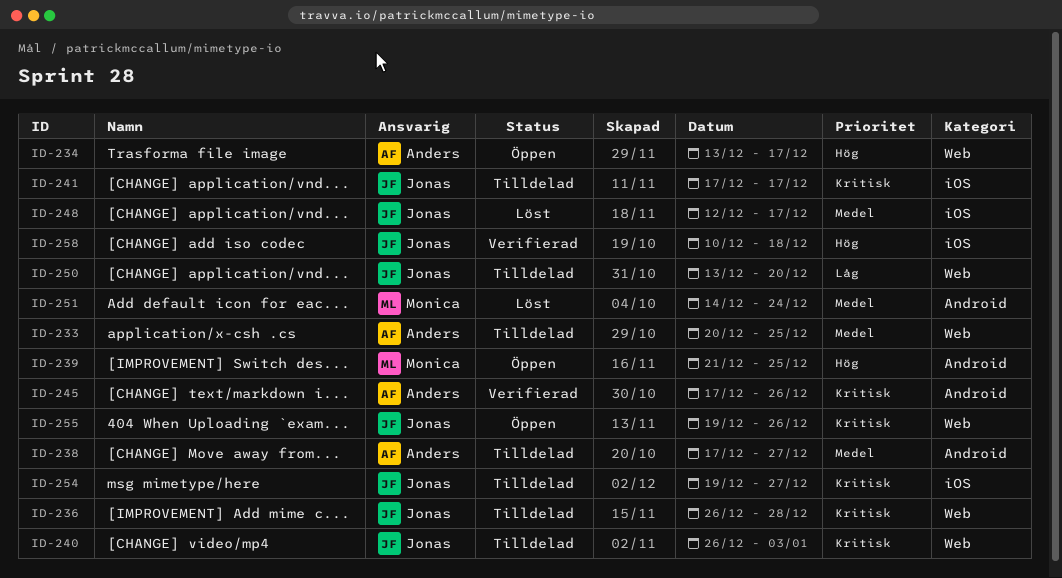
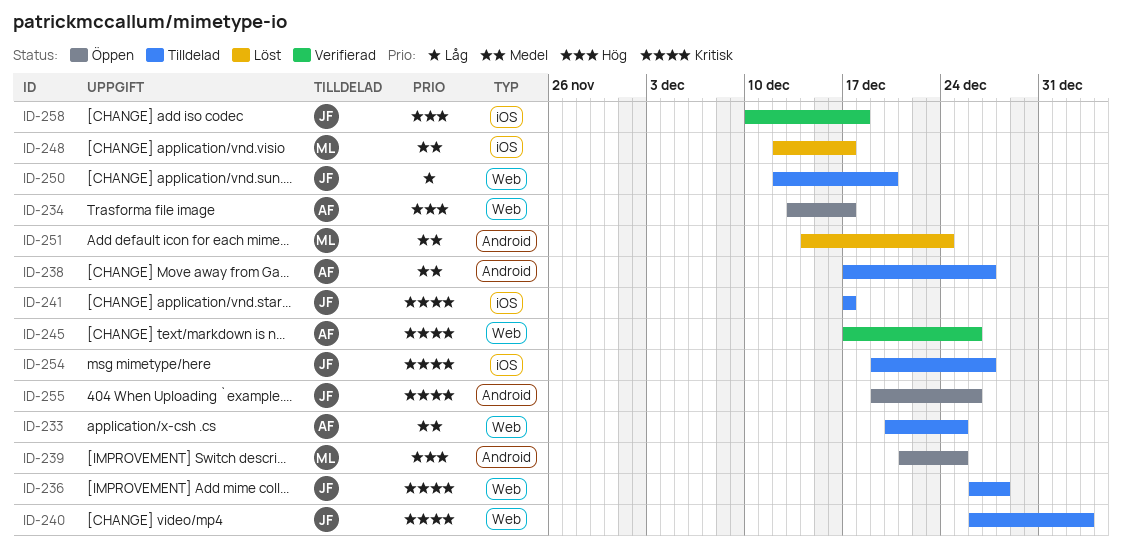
ID-245, label: Android -> Web
ID-248, owner: Jonas -> Monica
ID-250, start: Dec 13 -> Dec 12
ID-255, label: Web -> Android

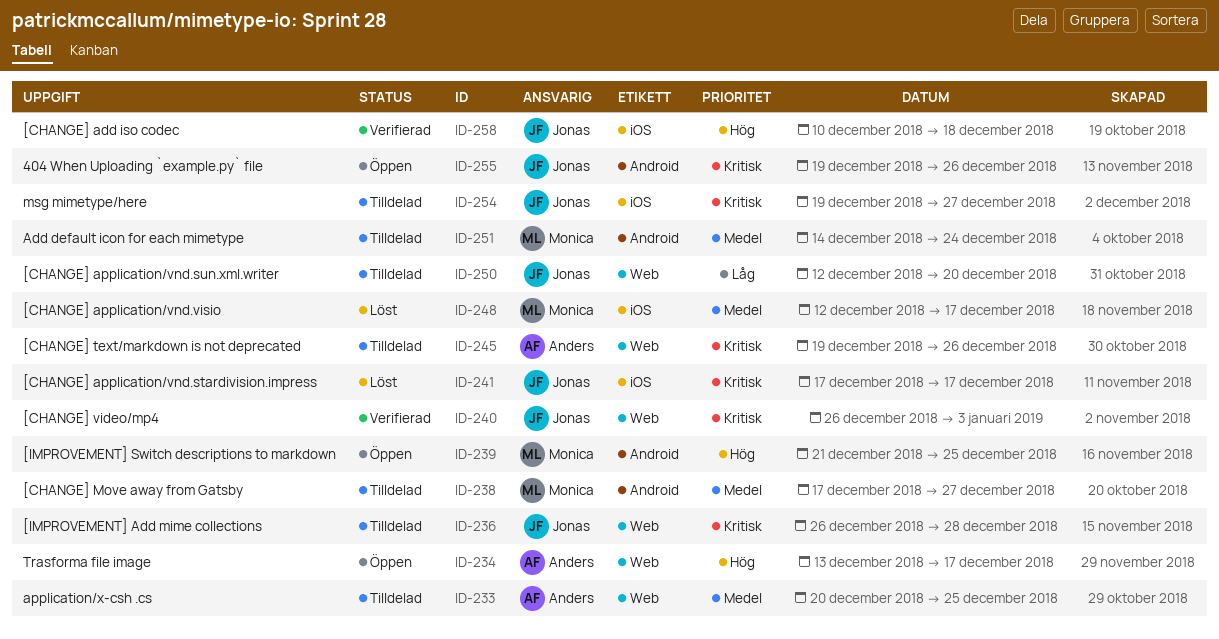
ID-238, owner: Anders -> Monica
ID-240, status: Tilldelad -> Verifierad
ID-241, status: Tilldelad -> Löst
ID-245, status: Verifierad -> Tilldelad
ID-245, start: Dec 17 -> Dec 19
ID-251, status: Löst -> Tilldelad

